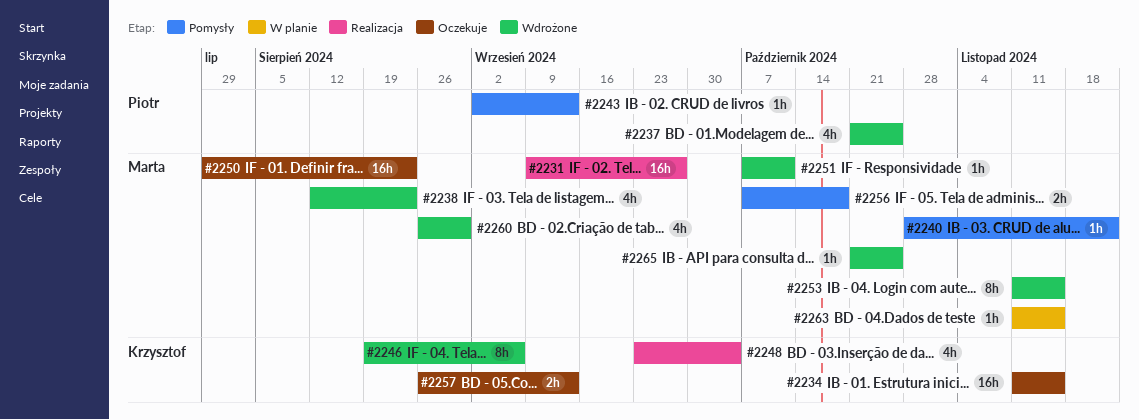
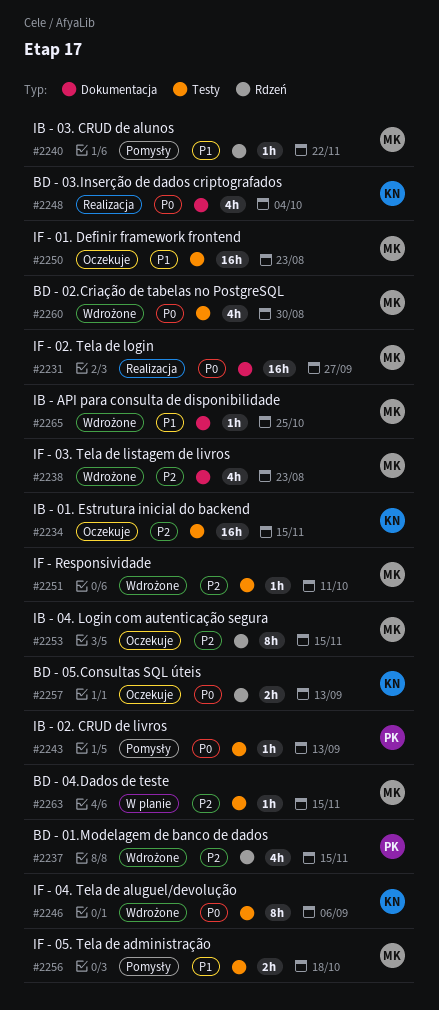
#2237, due: Oct 25 -> Nov 15
#2253, status: Wdrożone -> Oczekuje

